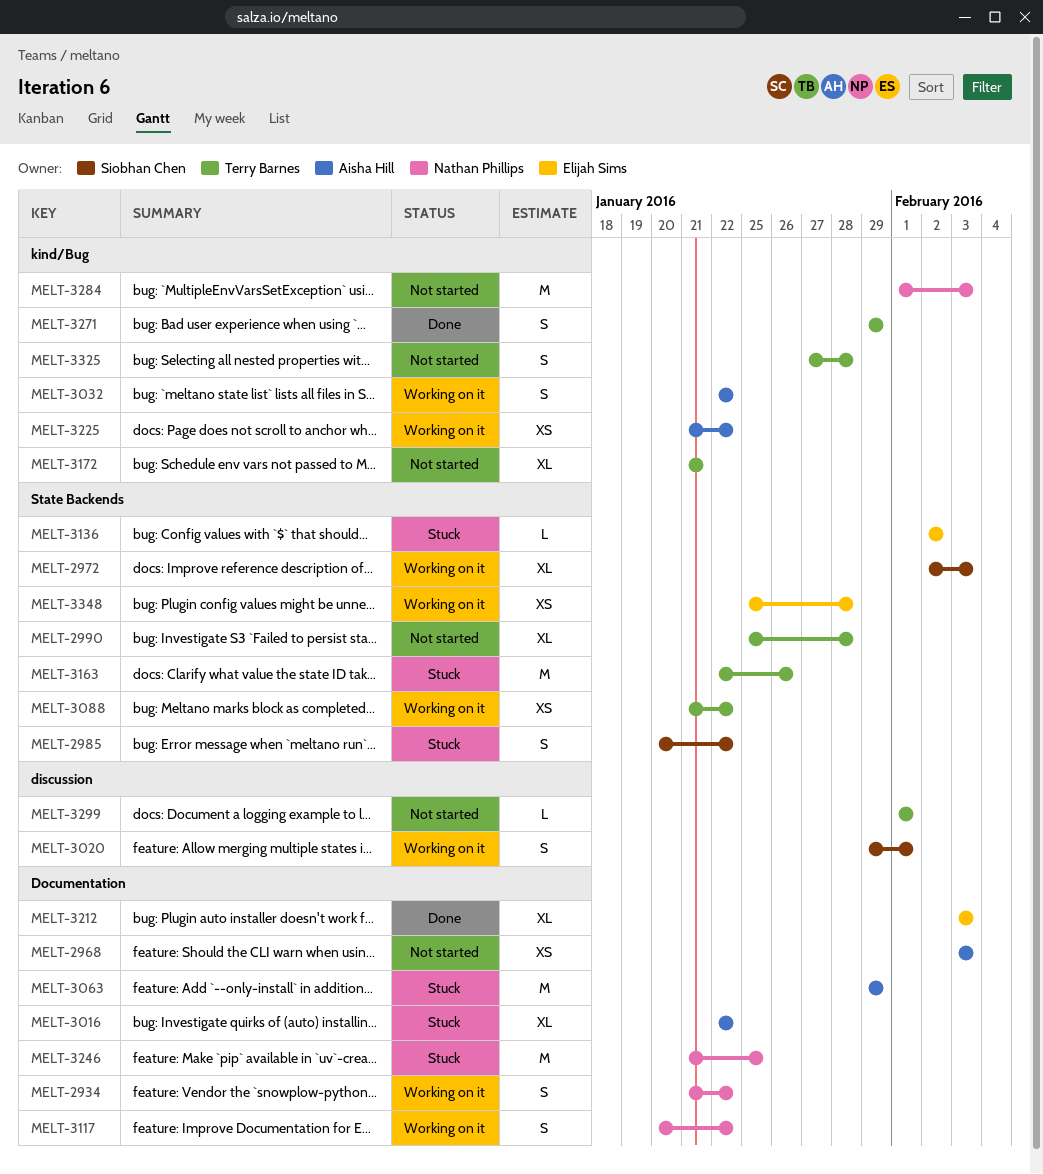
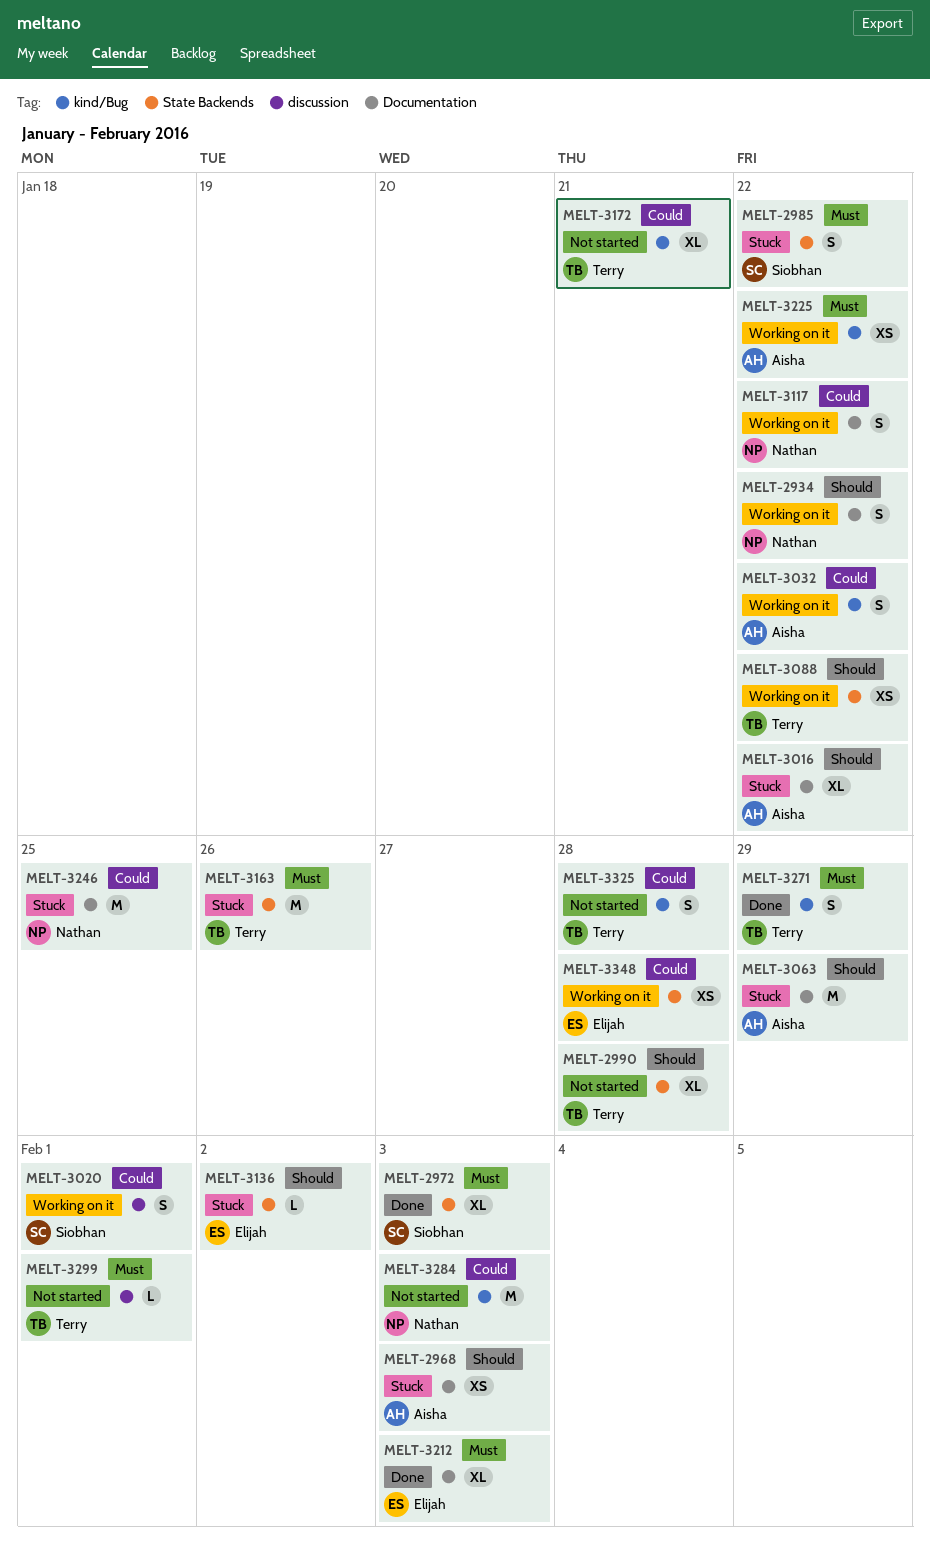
MELT-2968, status: Not started -> Stuck
MELT-2972, status: Working on it -> Done

